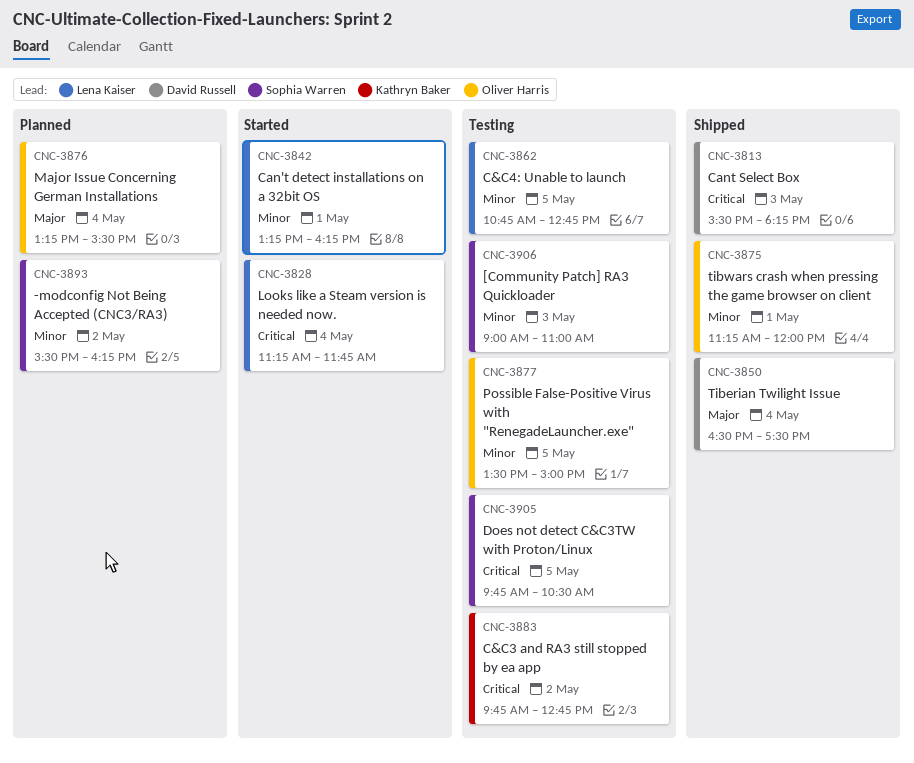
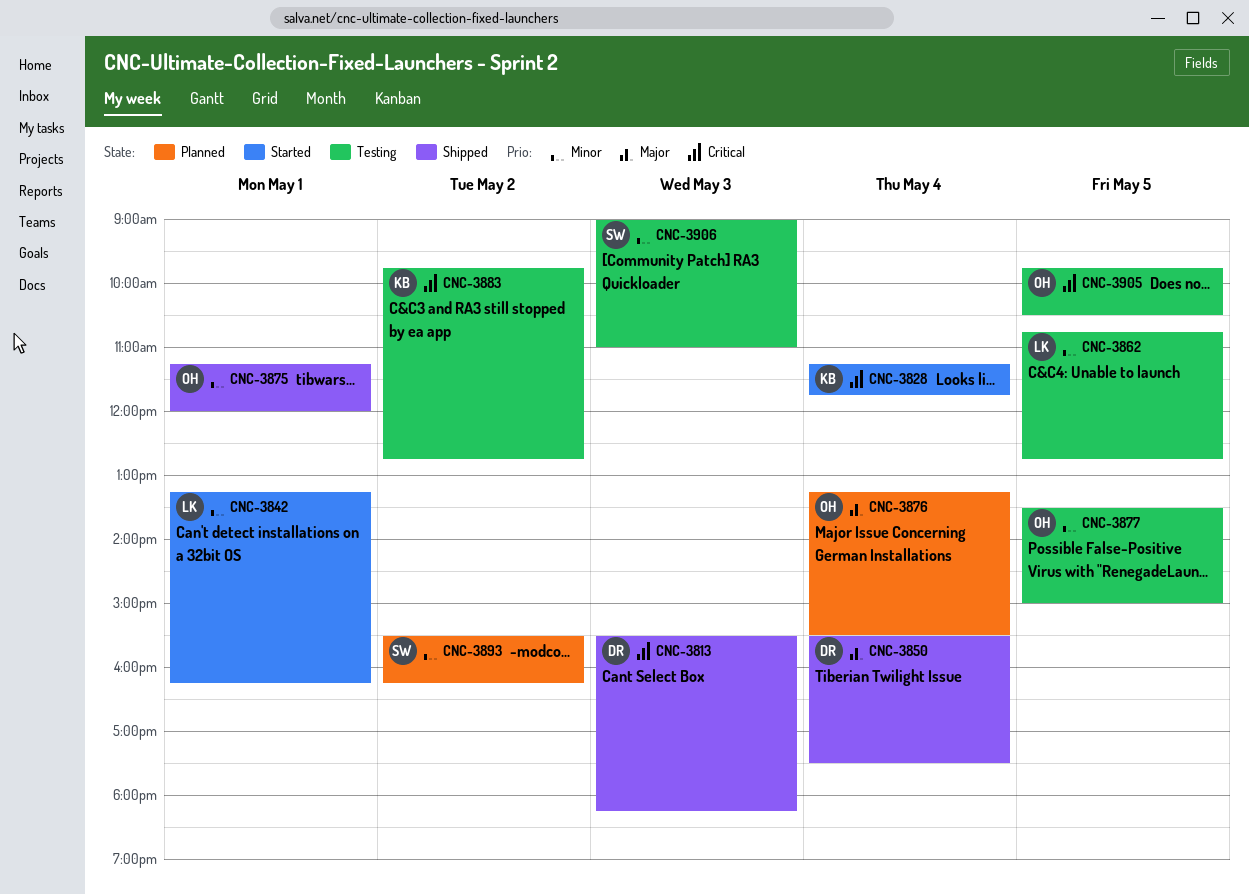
CNC-3828, owner: Lena Kaiser -> Kathryn Baker
CNC-3850, begins: 16:30 -> 15:30
CNC-3905, owner: Sophia Warren -> Oliver Harris

